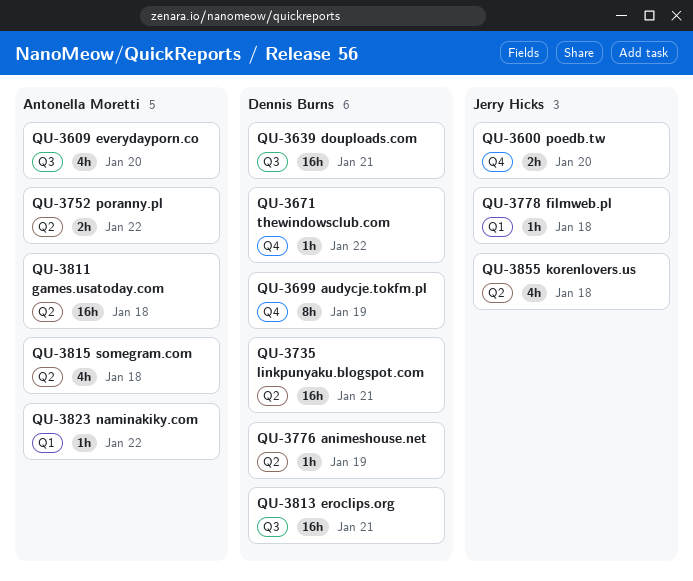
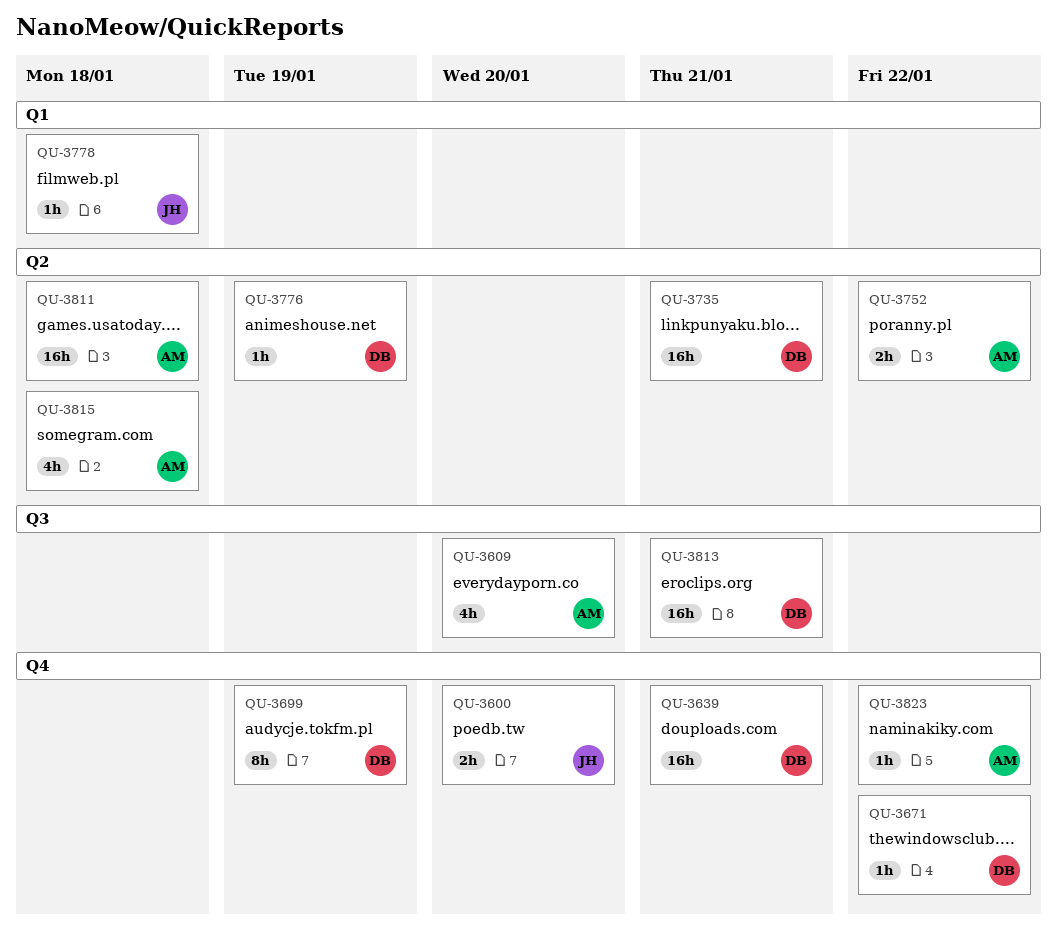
QU-3639, label: Q3 -> Q4
QU-3823, label: Q1 -> Q4
QU-3855: present -> none

